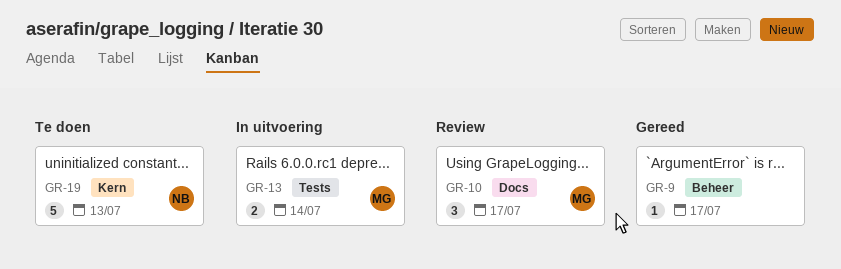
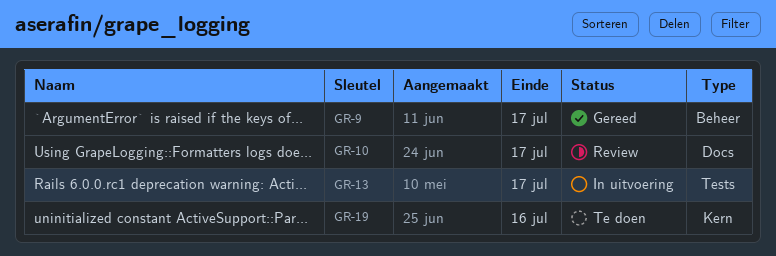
GR-13, due: Jul 14 -> Jul 17
GR-19, due: Jul 13 -> Jul 16

